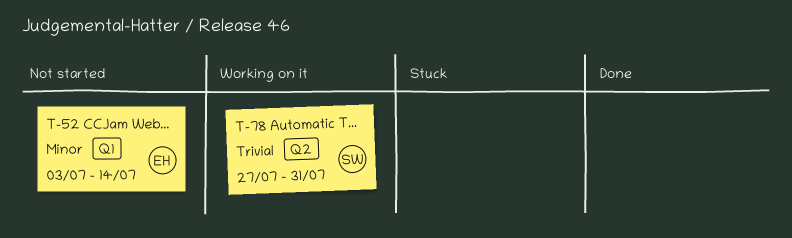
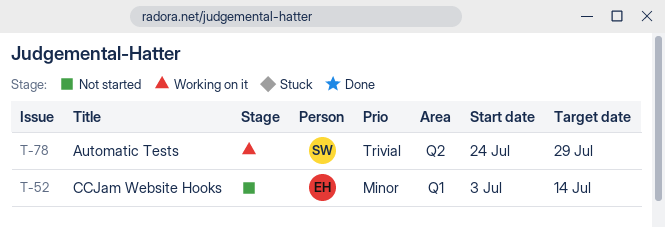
T-78, start: Jul 27 -> Jul 24
T-78, due: Jul 31 -> Jul 29

